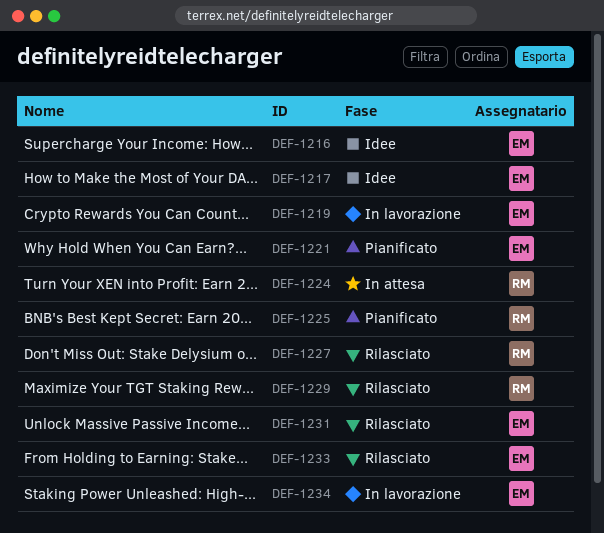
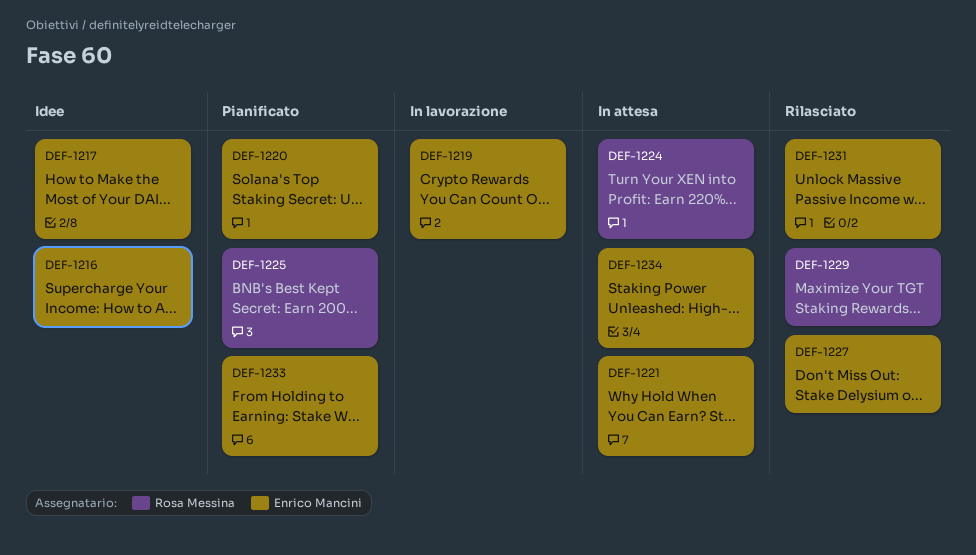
DEF-1220: none -> present
DEF-1221, status: Pianificato -> In attesa
DEF-1227, owner: Rosa Messina -> Enrico Mancini
DEF-1233, status: Rilasciato -> Pianificato
DEF-1234, status: In lavorazione -> In attesa

